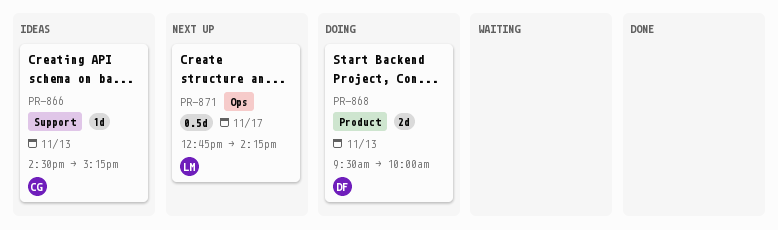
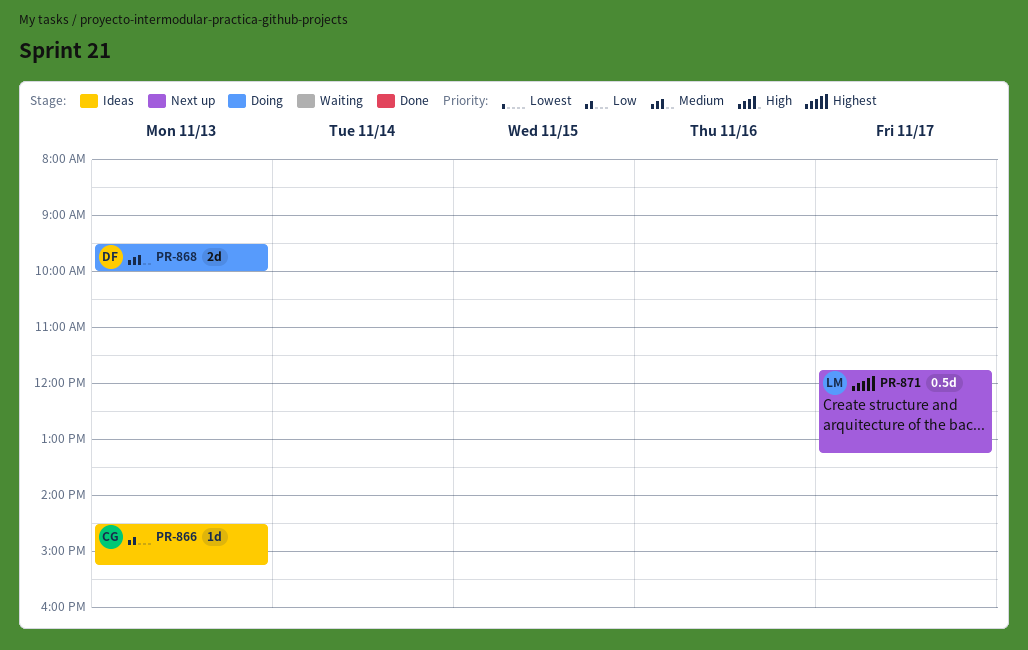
PR-871, begins: 12:45 -> 11:45
PR-871, ends: 14:15 -> 13:15

